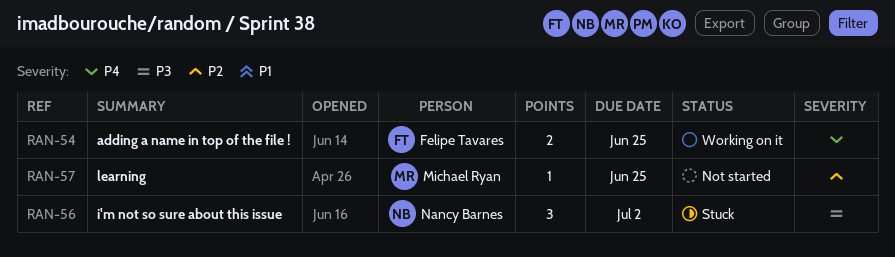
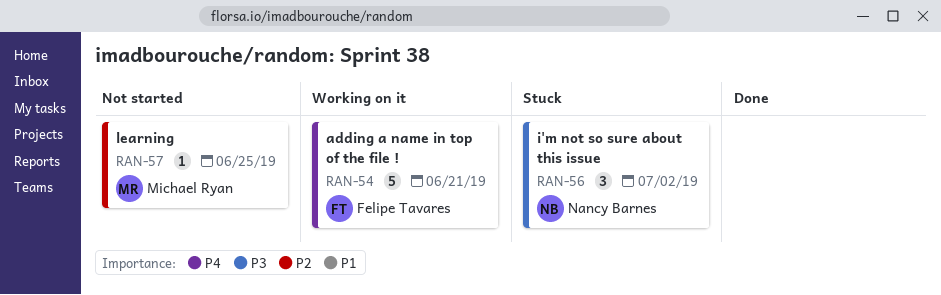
RAN-54, estimate: 2 -> 5
RAN-54, due: Jun 25 -> Jun 21

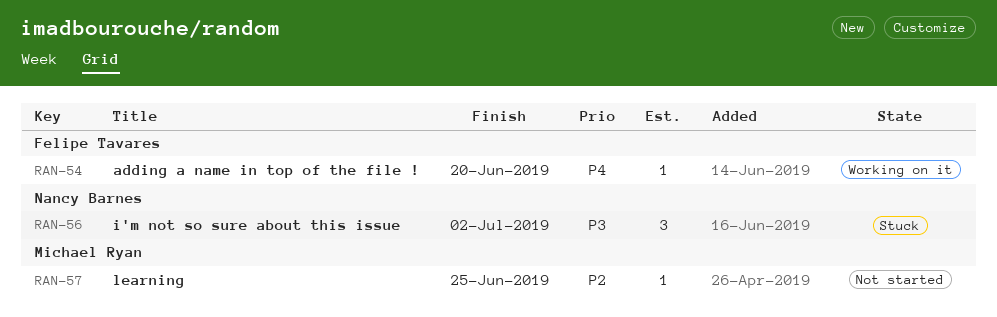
RAN-54, estimate: 5 -> 1
RAN-54, due: Jun 21 -> Jun 20

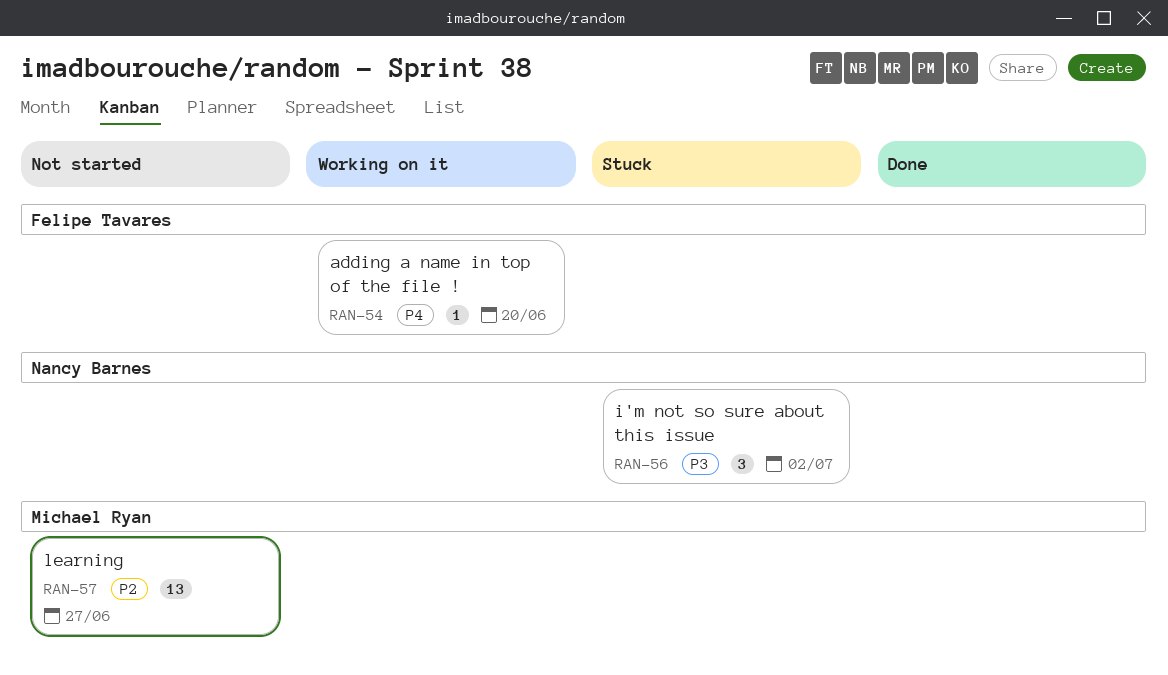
RAN-57, estimate: 1 -> 13
RAN-57, due: Jun 25 -> Jun 27

